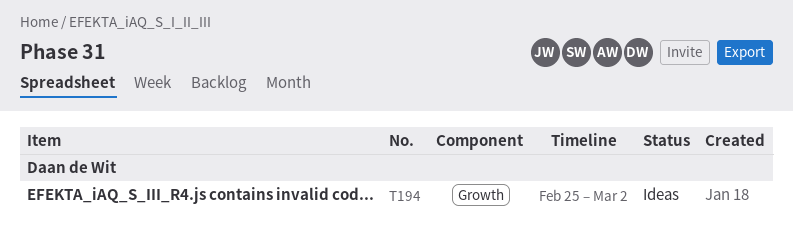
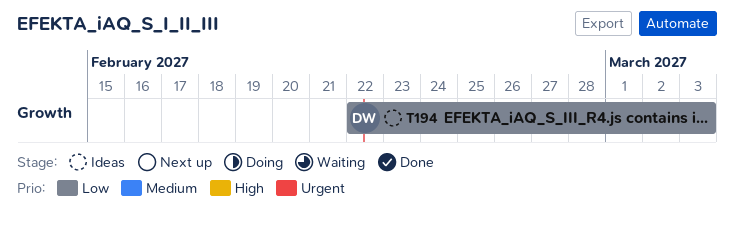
T194, start: Feb 25 -> Feb 22
T194, due: Mar 2 -> Mar 3

